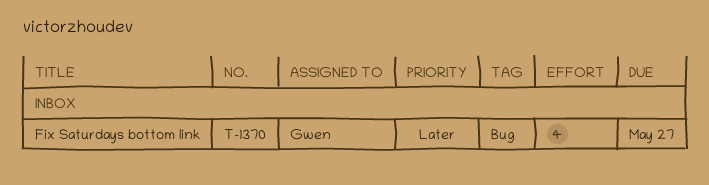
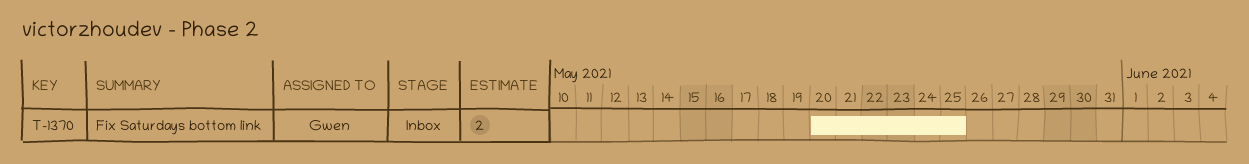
T-1370, estimate: 4 -> 2
T-1370, due: May 27 -> May 25

